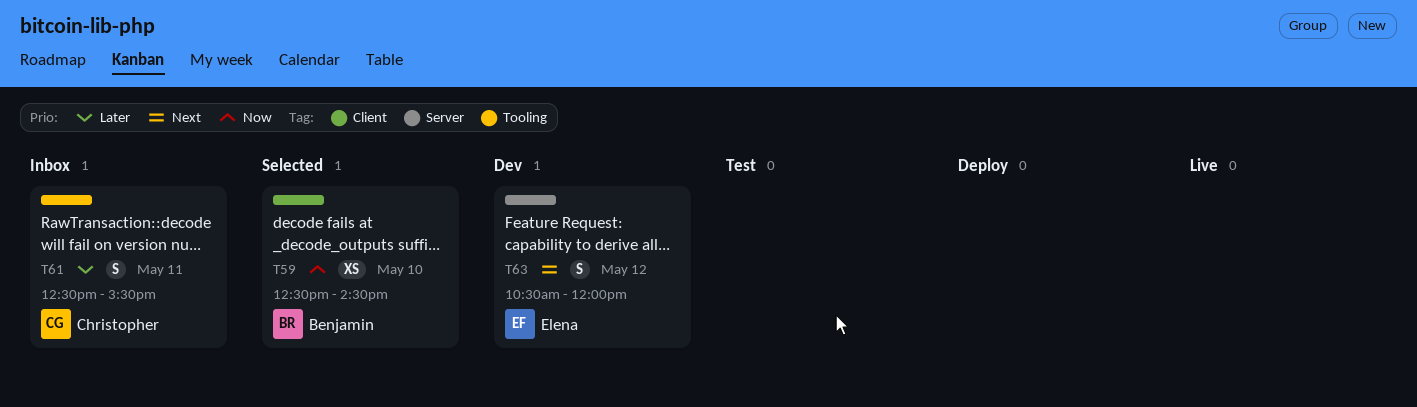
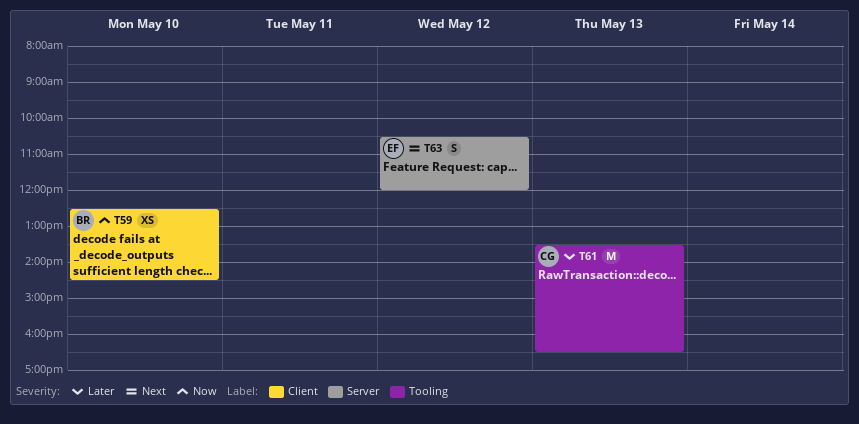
T61, estimate: S -> M
T61, day: May 11 -> May 13
T61, begins: 12:30 -> 13:30
T61, ends: 15:30 -> 16:30

